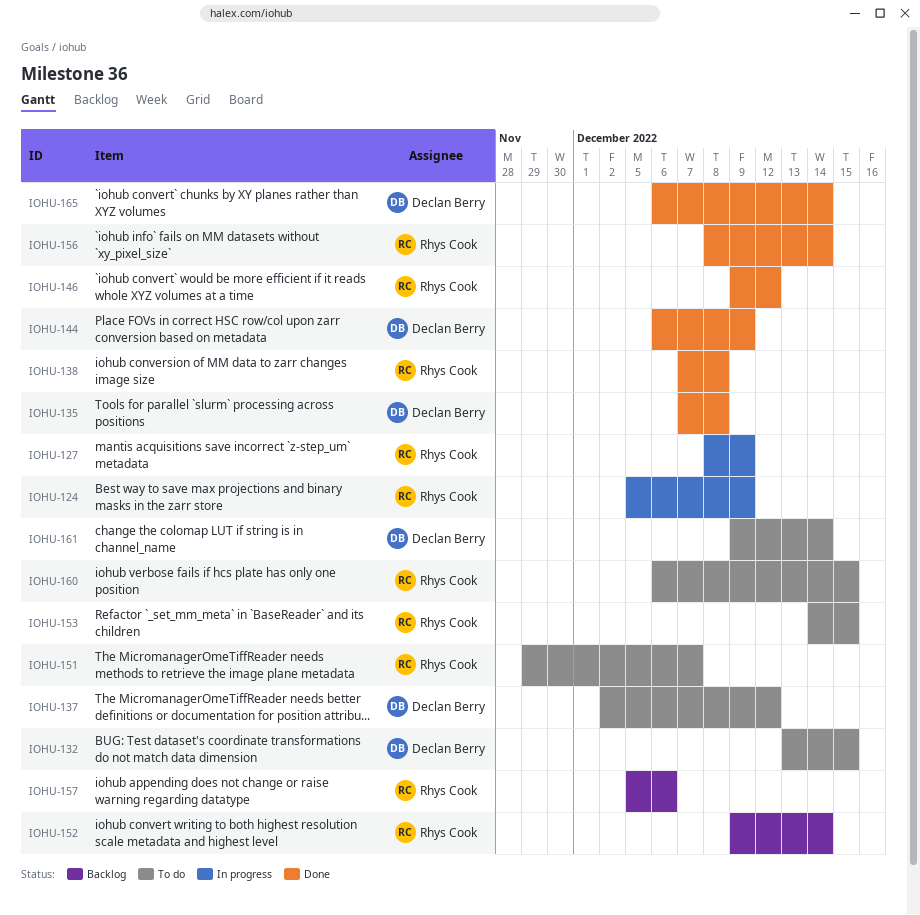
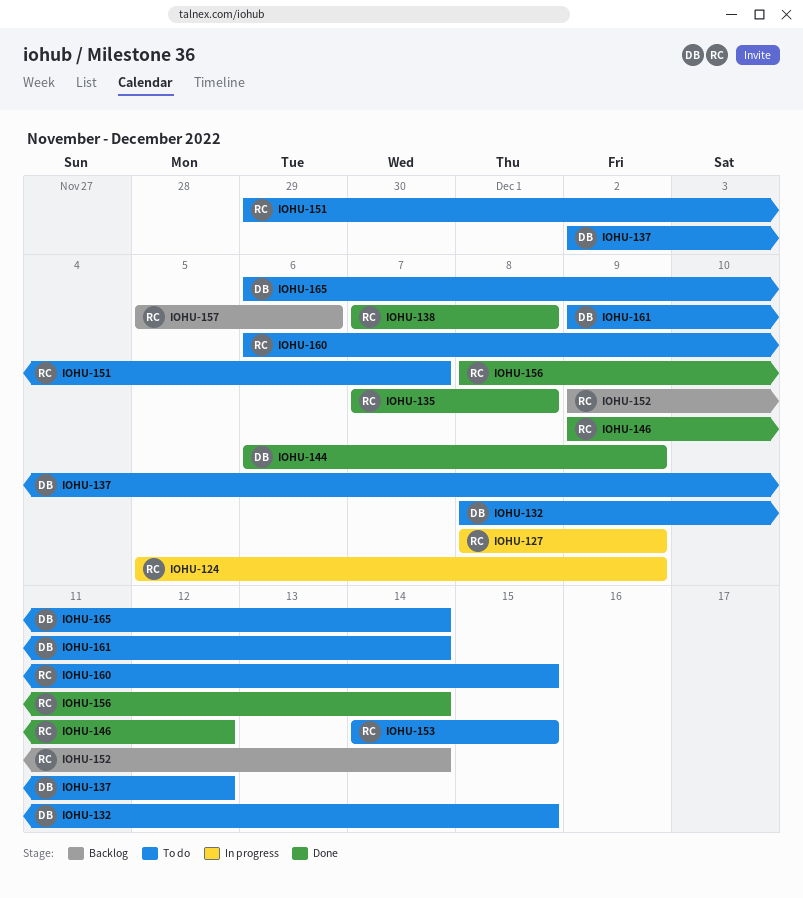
IOHU-132, start: Dec 13 -> Dec 8
IOHU-135, owner: Declan Berry -> Rhys Cook
IOHU-165, status: Done -> To do

